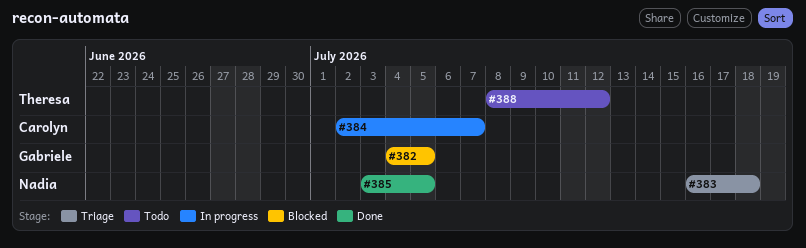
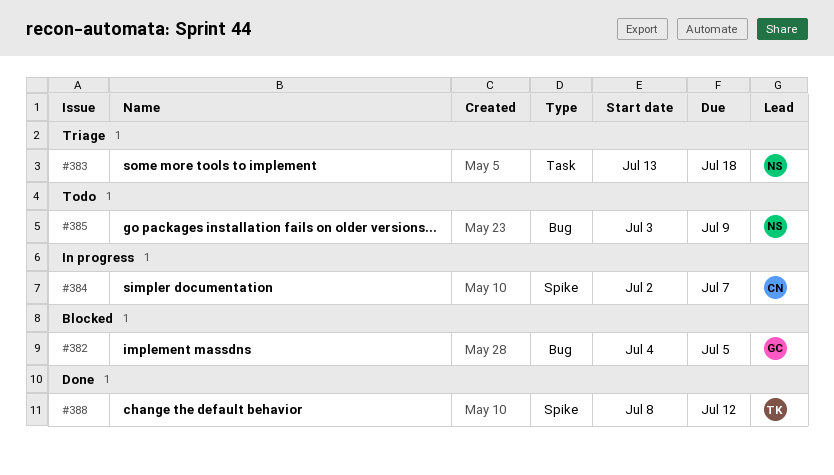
#383, start: Jul 16 -> Jul 13
#385, status: Done -> Todo
#385, due: Jul 5 -> Jul 9
#388, status: Todo -> Done

